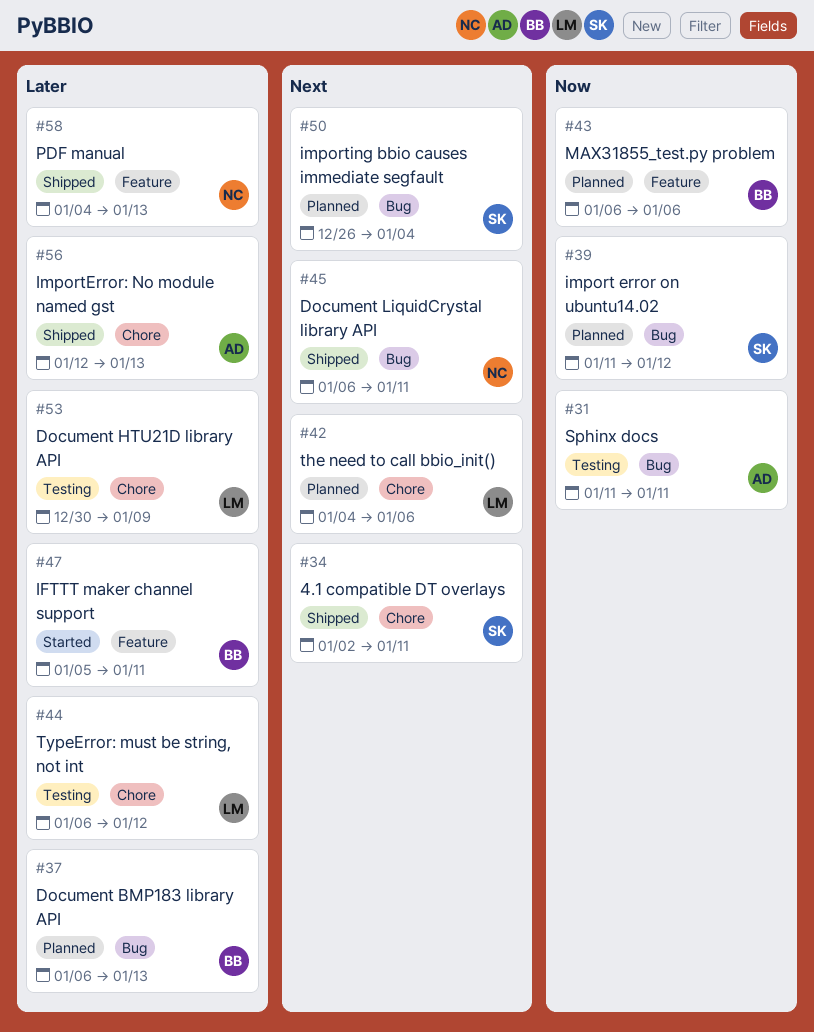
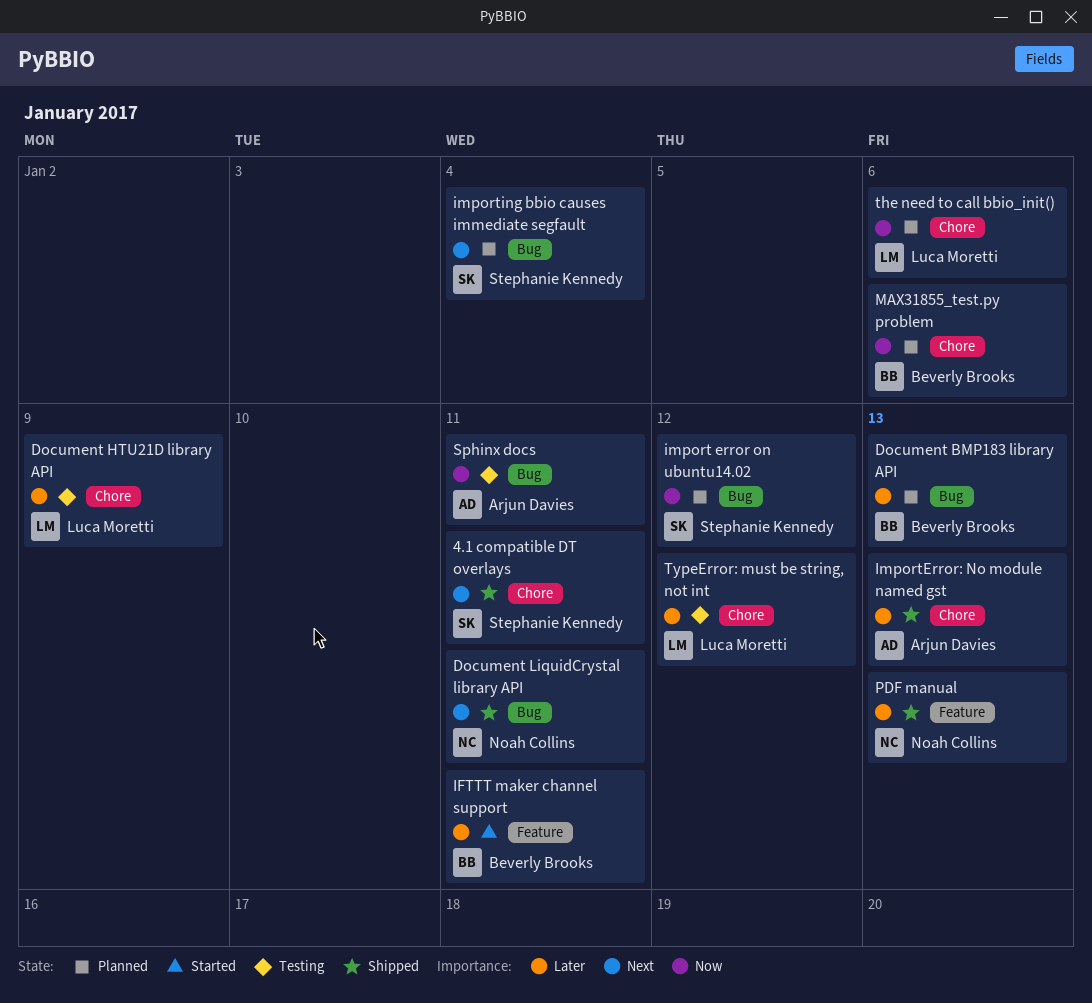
MAX31855_test.py problem, label: Feature -> Chore
the need to call bbio_init(), priority: Next -> Now

